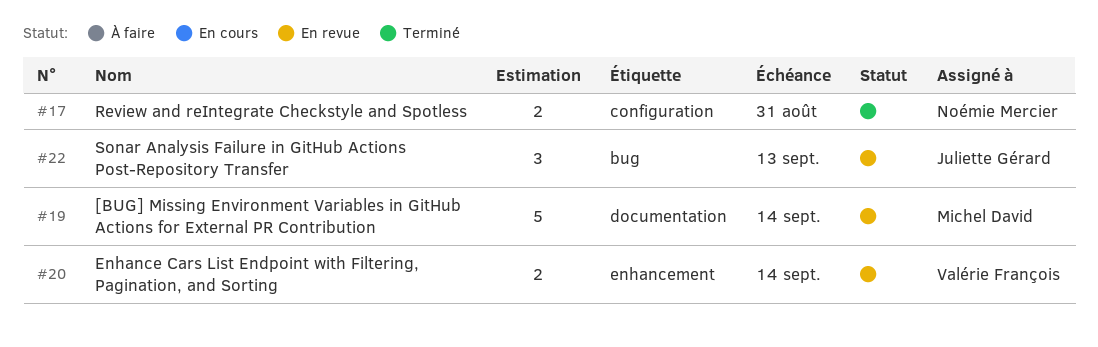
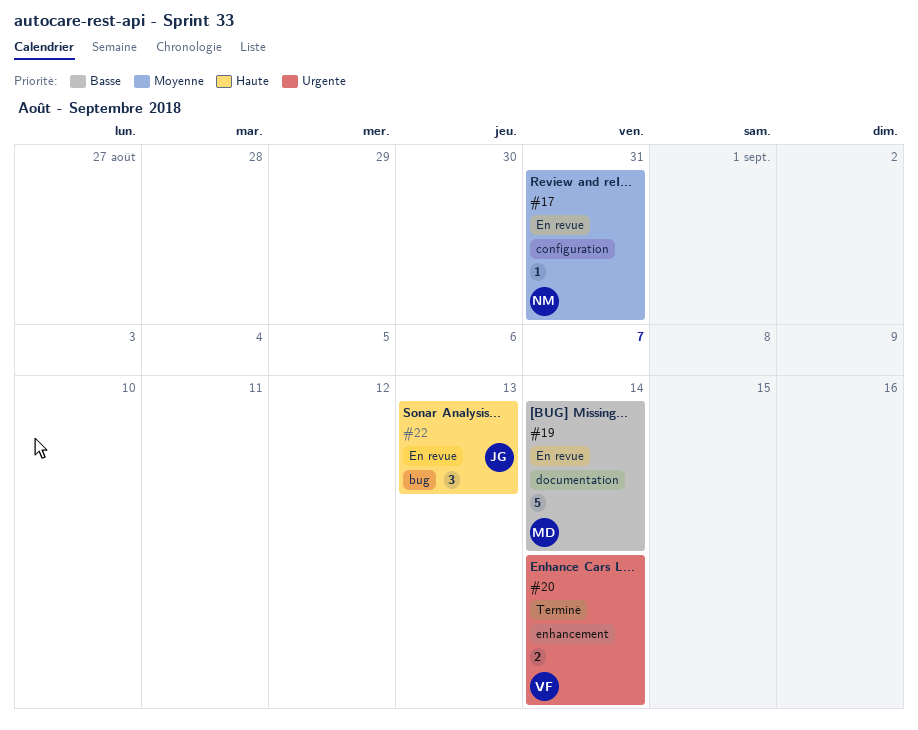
#17, status: Terminé -> En revue
#17, estimate: 2 -> 1
#20, status: En revue -> Terminé

